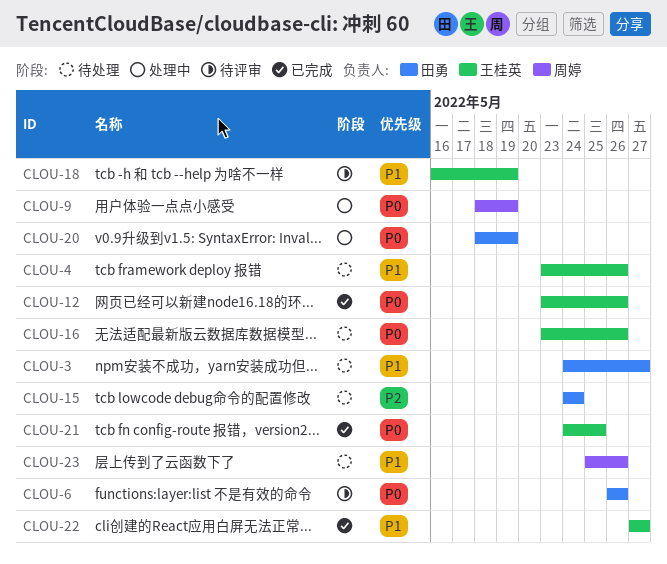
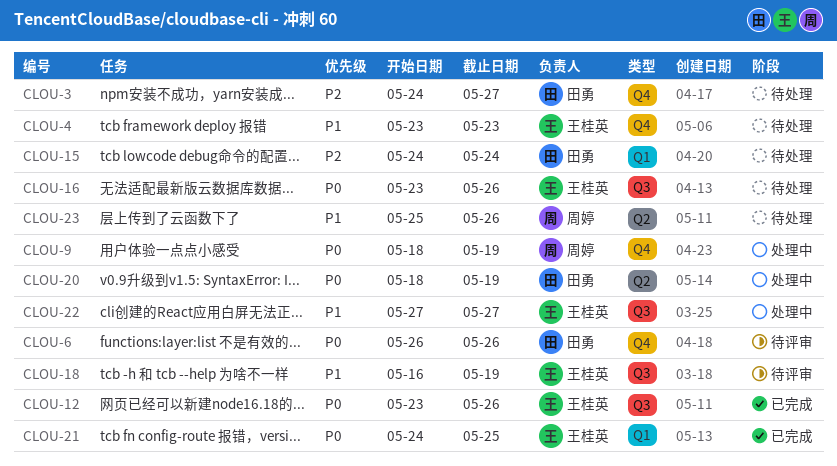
CLOU-3, priority: P1 -> P2
CLOU-4, due: May 26 -> May 23
CLOU-22, status: 已完成 -> 处理中

